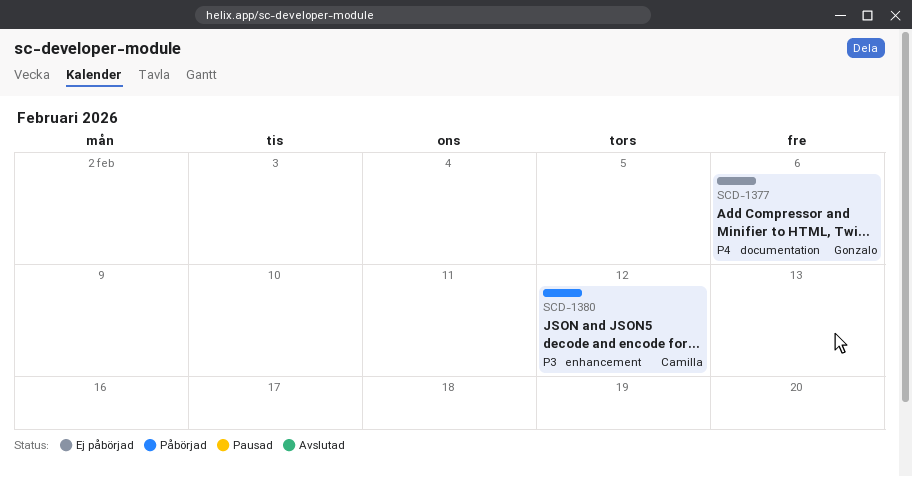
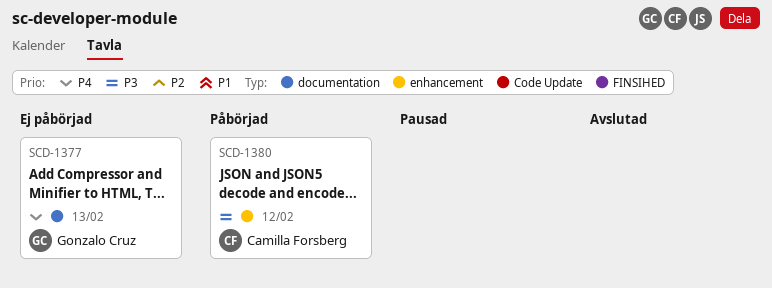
SCD-1377, due: Feb 6 -> Feb 13

